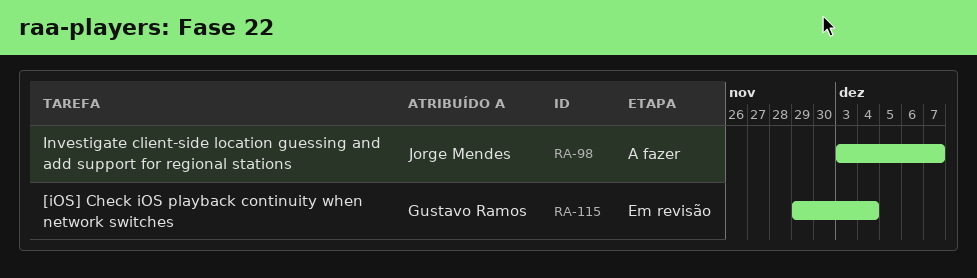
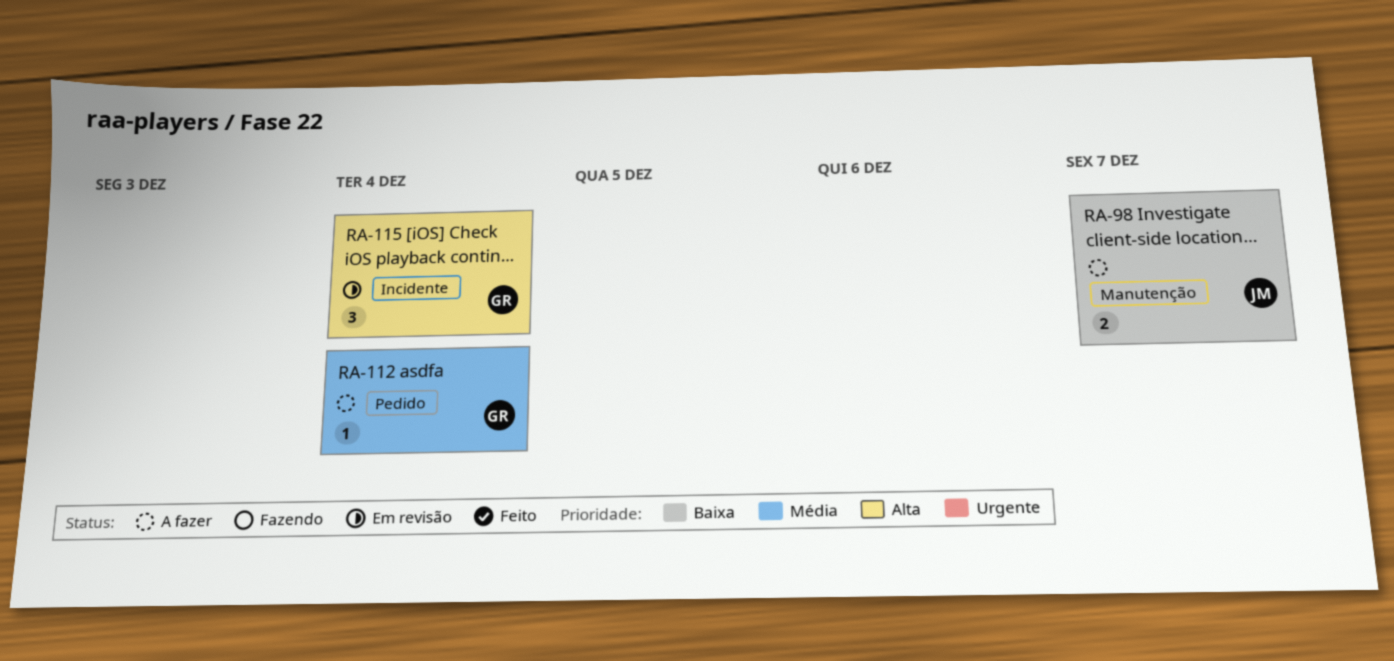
RA-112: none -> present

